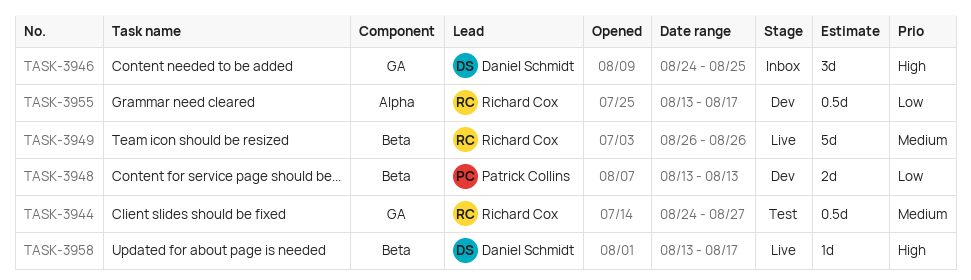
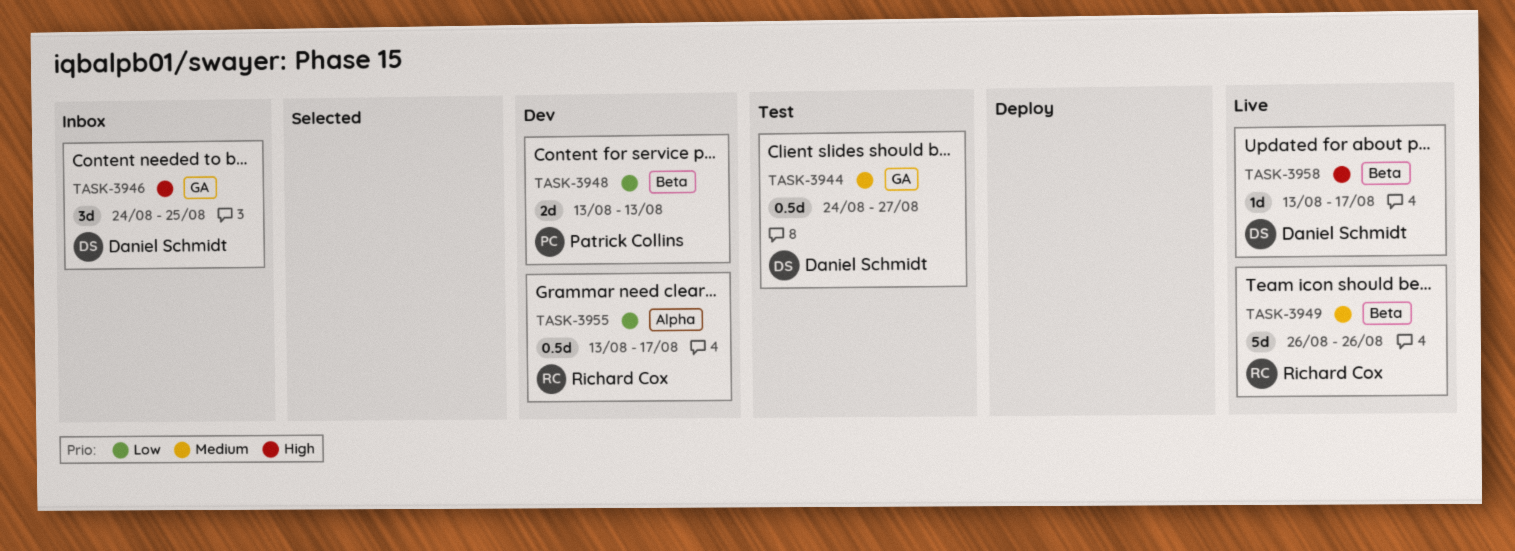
TASK-3944, owner: Richard Cox -> Daniel Schmidt

